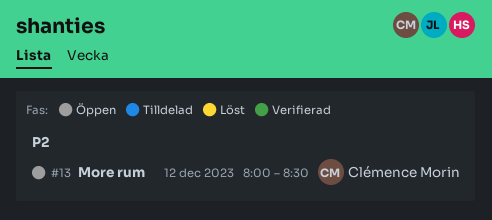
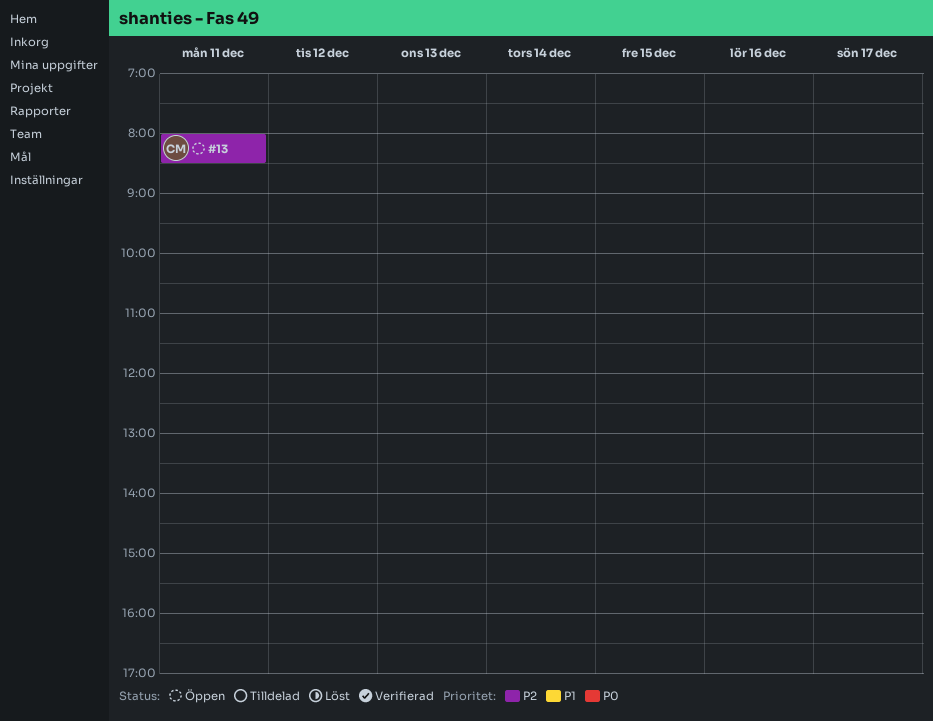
#13, day: Dec 12 -> Dec 11

